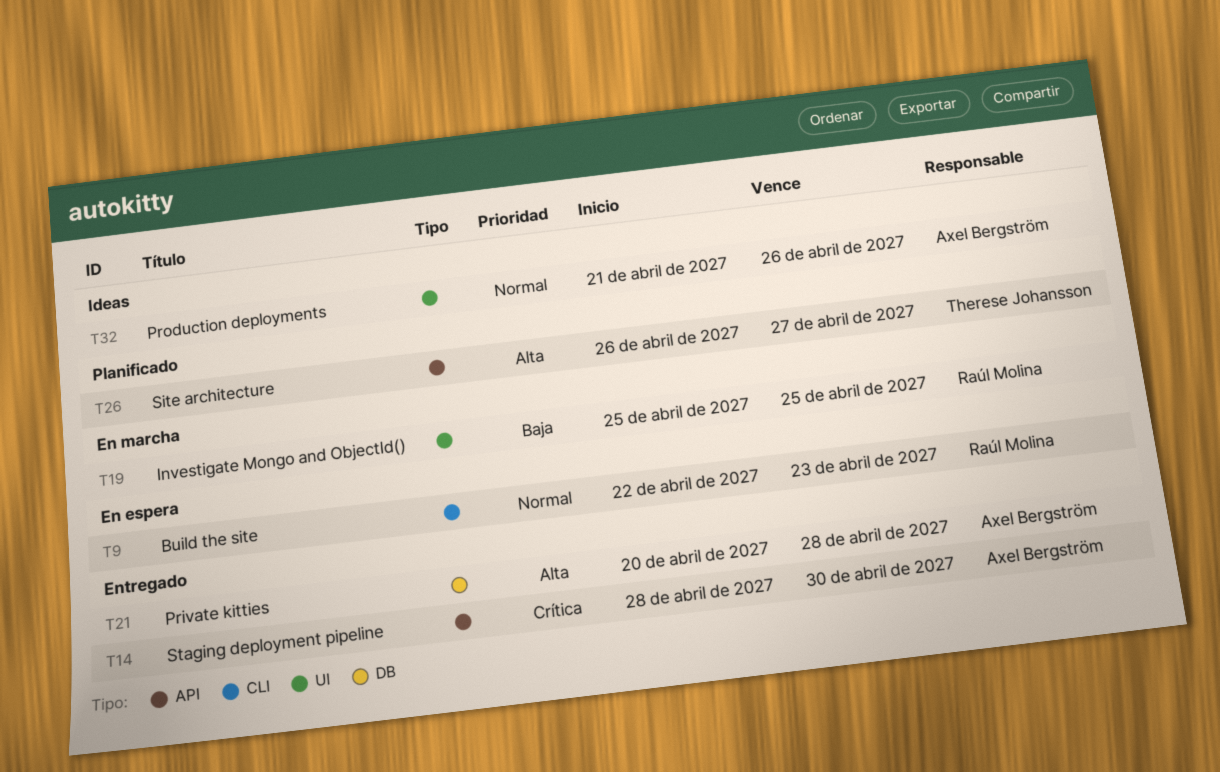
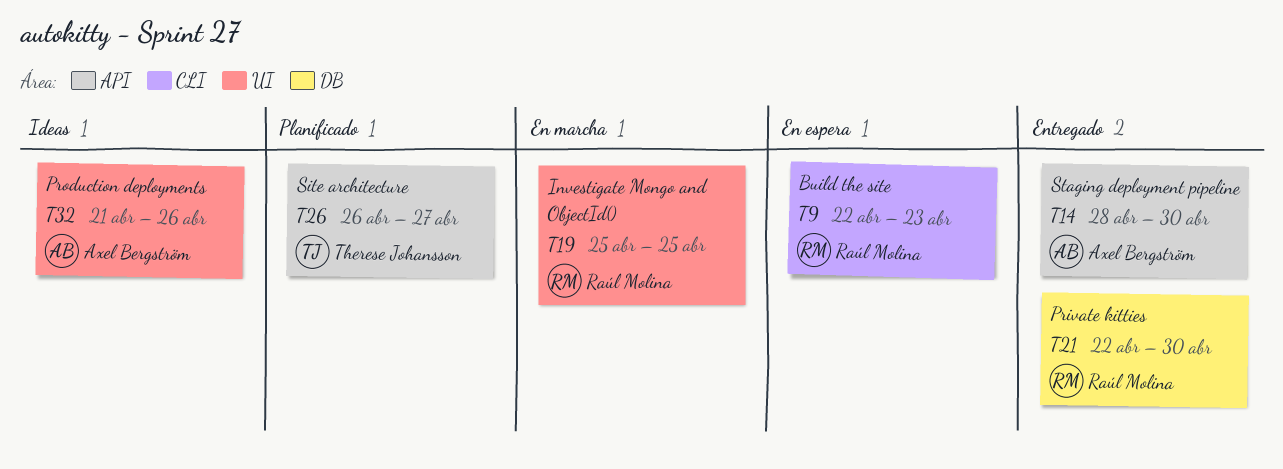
T21, owner: Axel Bergström -> Raúl Molina
T21, start: Apr 20 -> Apr 22
T21, due: Apr 28 -> Apr 30

